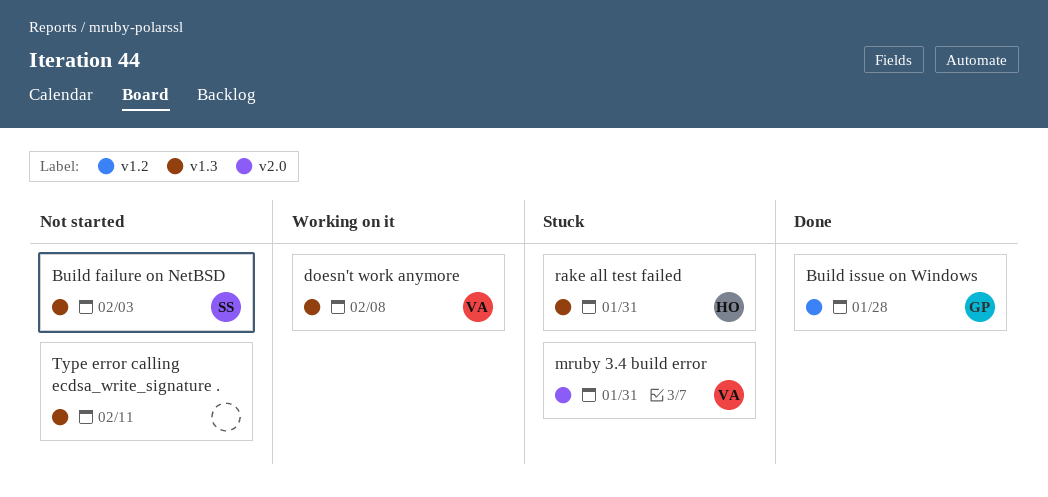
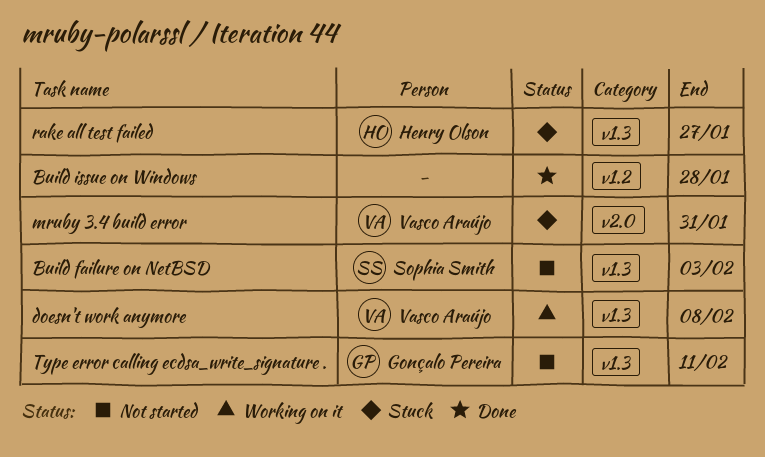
Build issue on Windows, owner: Gonçalo Pereira -> none
rake all test failed, due: Jan 31 -> Jan 27
Type error calling ecdsa_write_signature ., owner: none -> Gonçalo Pereira

